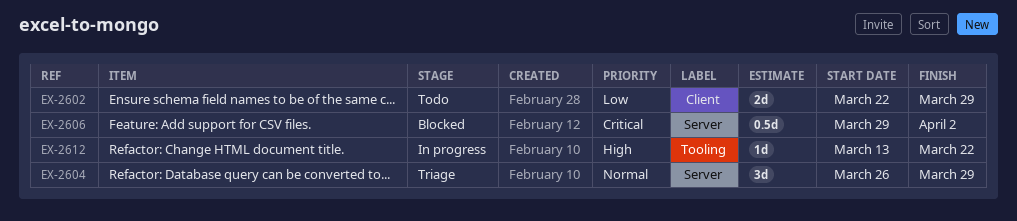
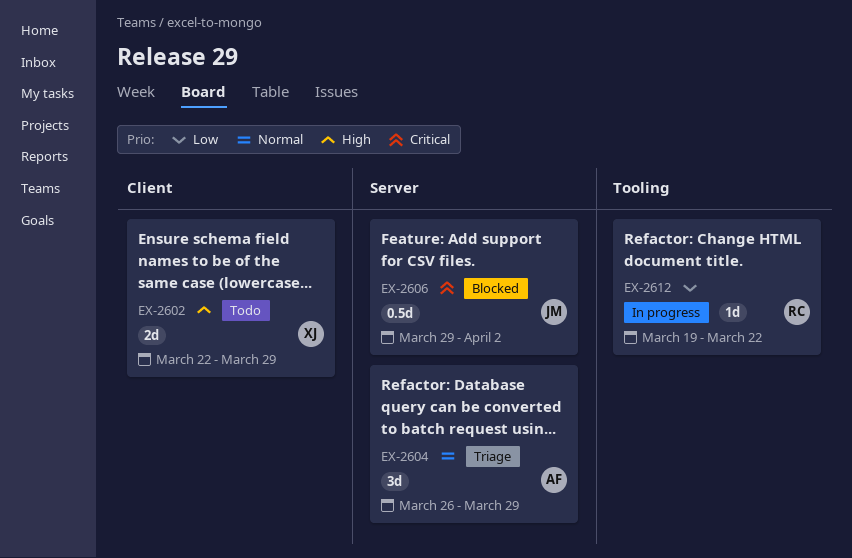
EX-2602, priority: Low -> High
EX-2612, priority: High -> Low
EX-2612, start: Mar 13 -> Mar 19

